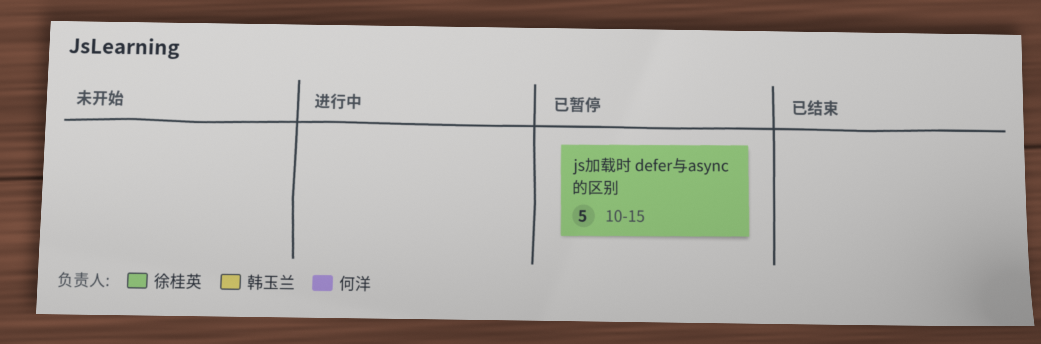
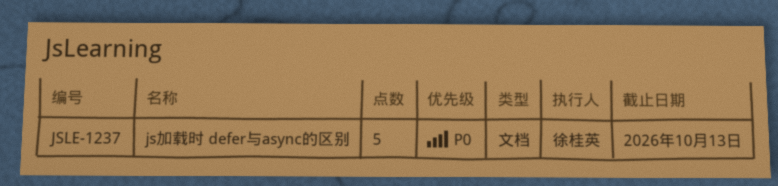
js加载时 defer与async的区别, due: Oct 15 -> Oct 13

